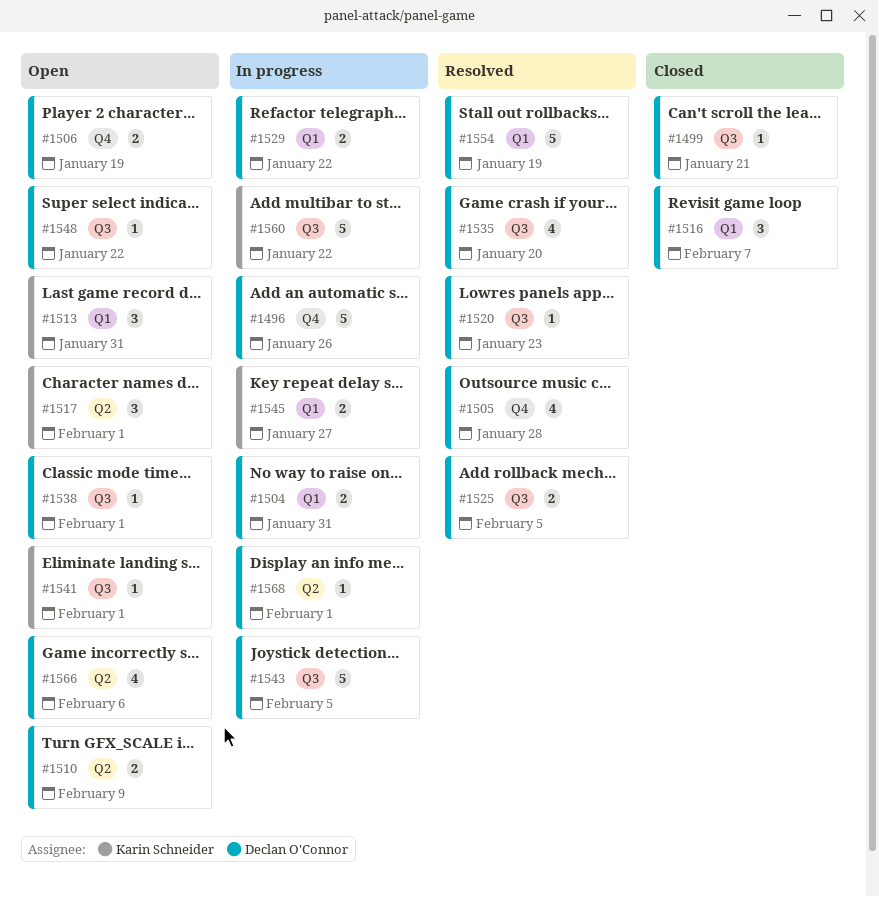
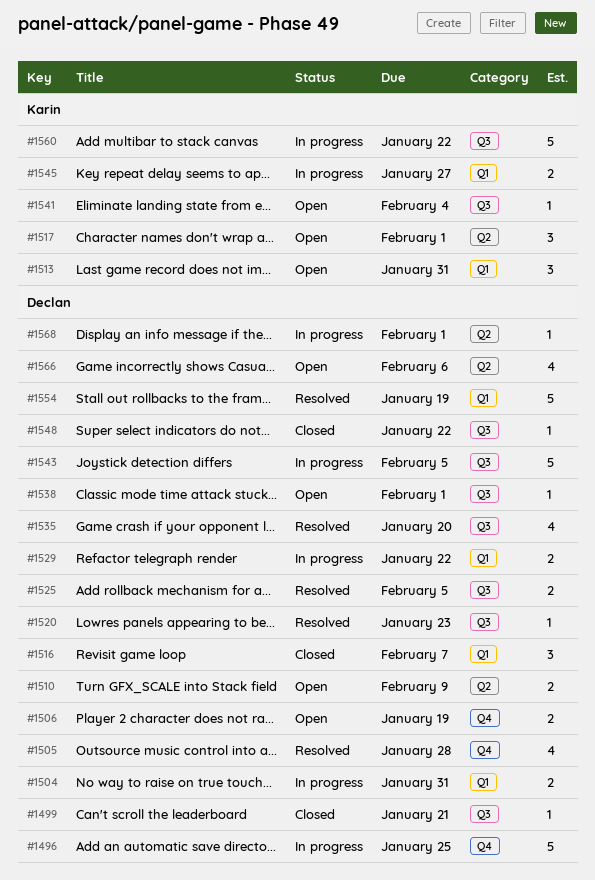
#1496, due: Jan 26 -> Jan 25
#1541, due: Feb 1 -> Feb 4
#1548, status: Open -> Closed

